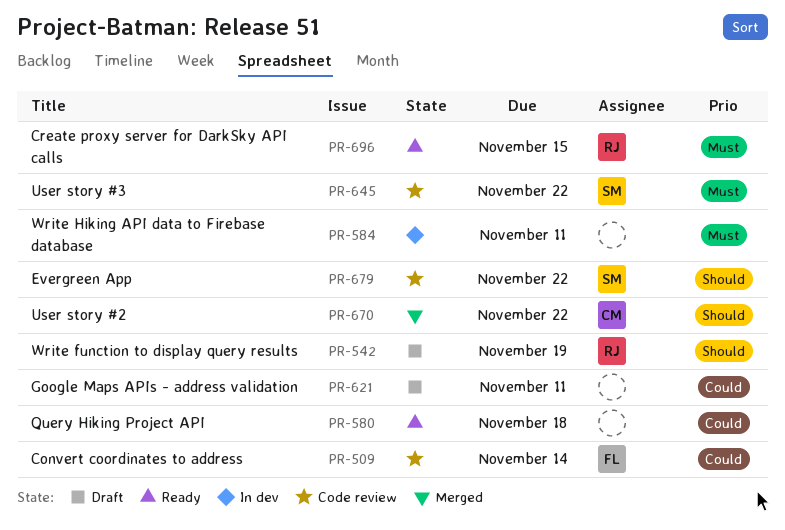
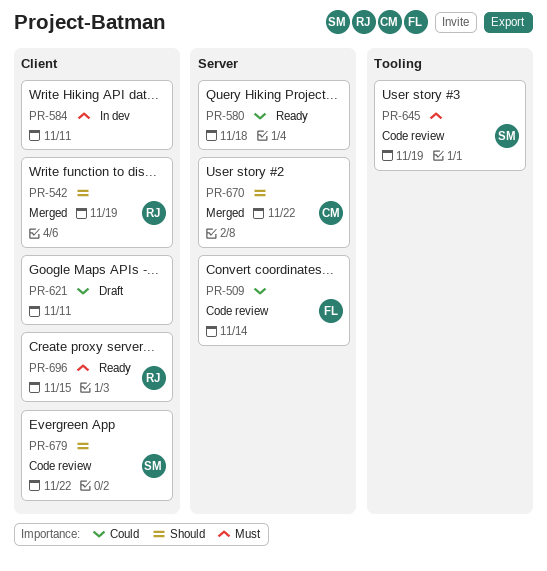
PR-542, status: Draft -> Merged
PR-645, due: Nov 22 -> Nov 19

